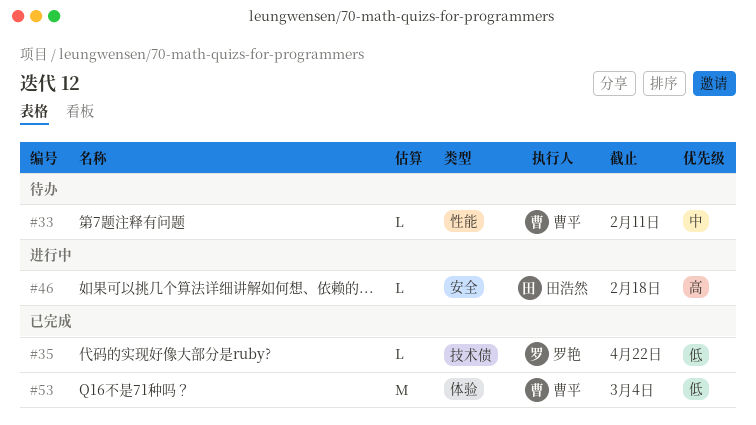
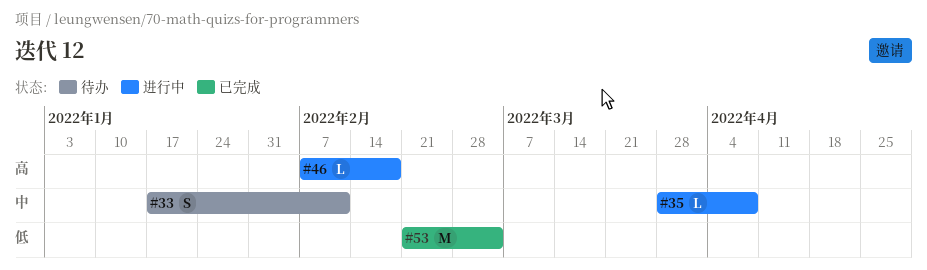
#33, estimate: L -> S
#35, status: 已完成 -> 进行中
#35, priority: 低 -> 中
#35, due: Apr 22 -> Apr 8

